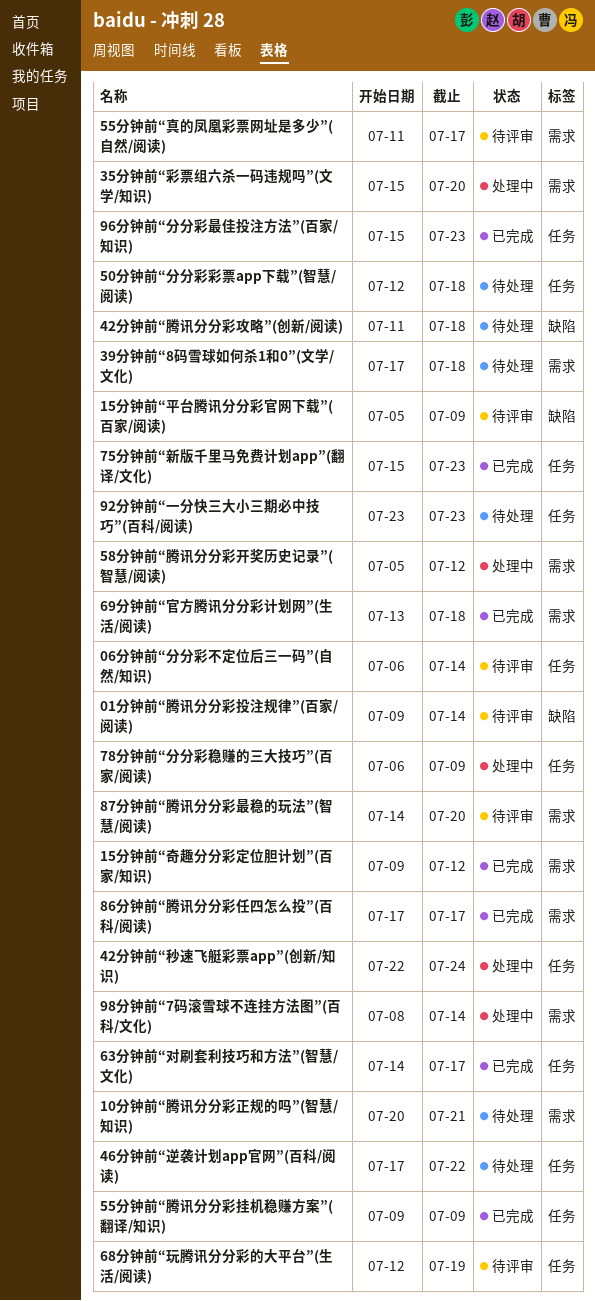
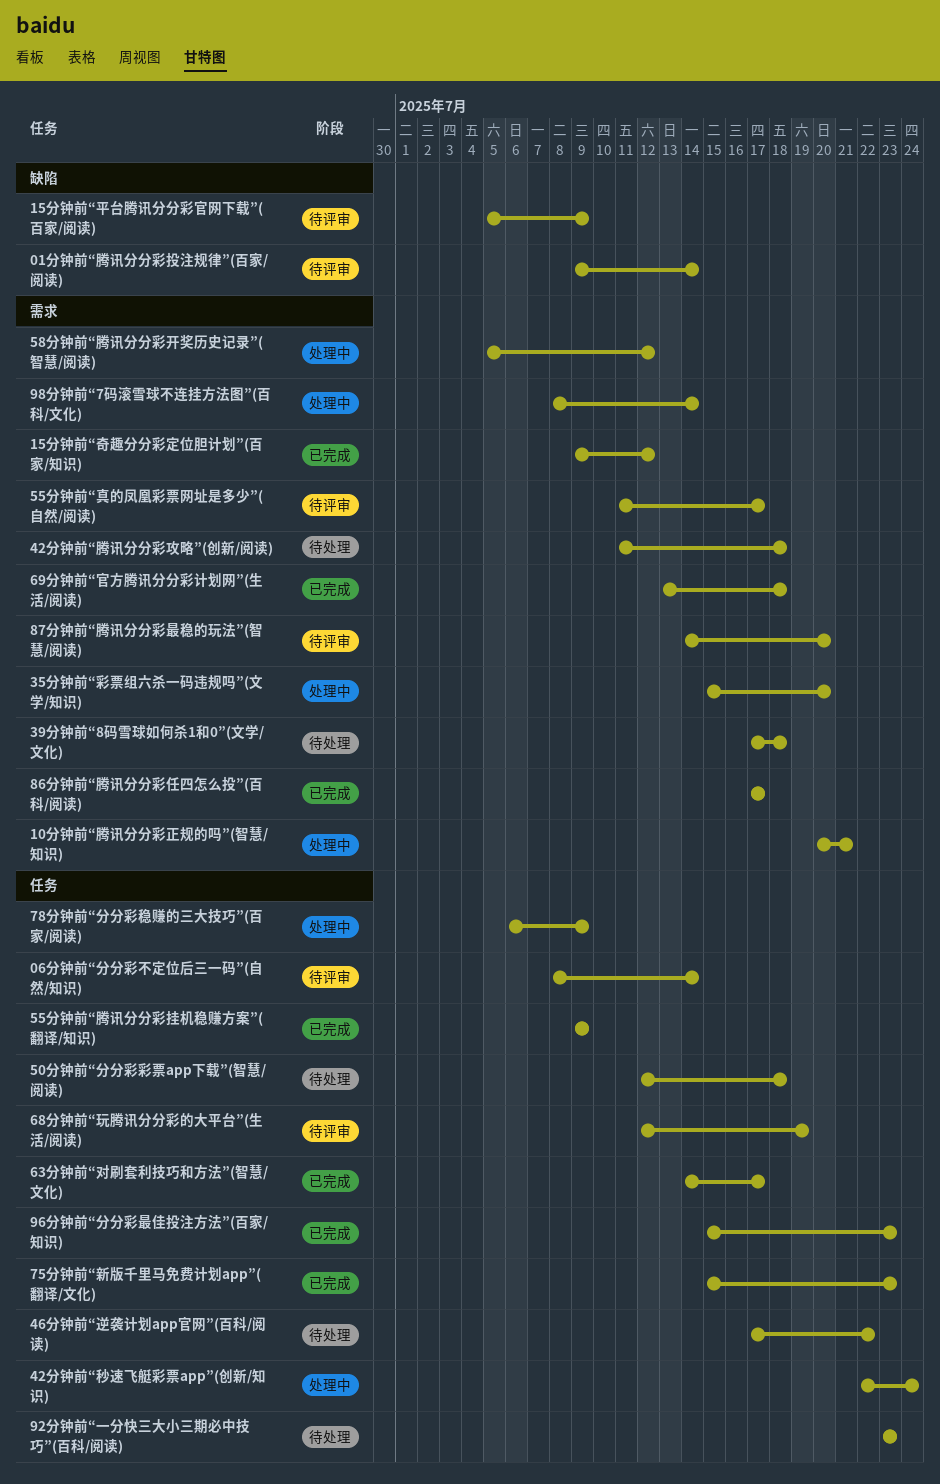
06分钟前“分分彩不定位后三一码”(自然/知识), start: Jul 6 -> Jul 8
10分钟前“腾讯分分彩正规的吗”(智慧/知识), status: 待处理 -> 处理中
42分钟前“腾讯分分彩攻略”(创新/阅读), label: 缺陷 -> 需求

